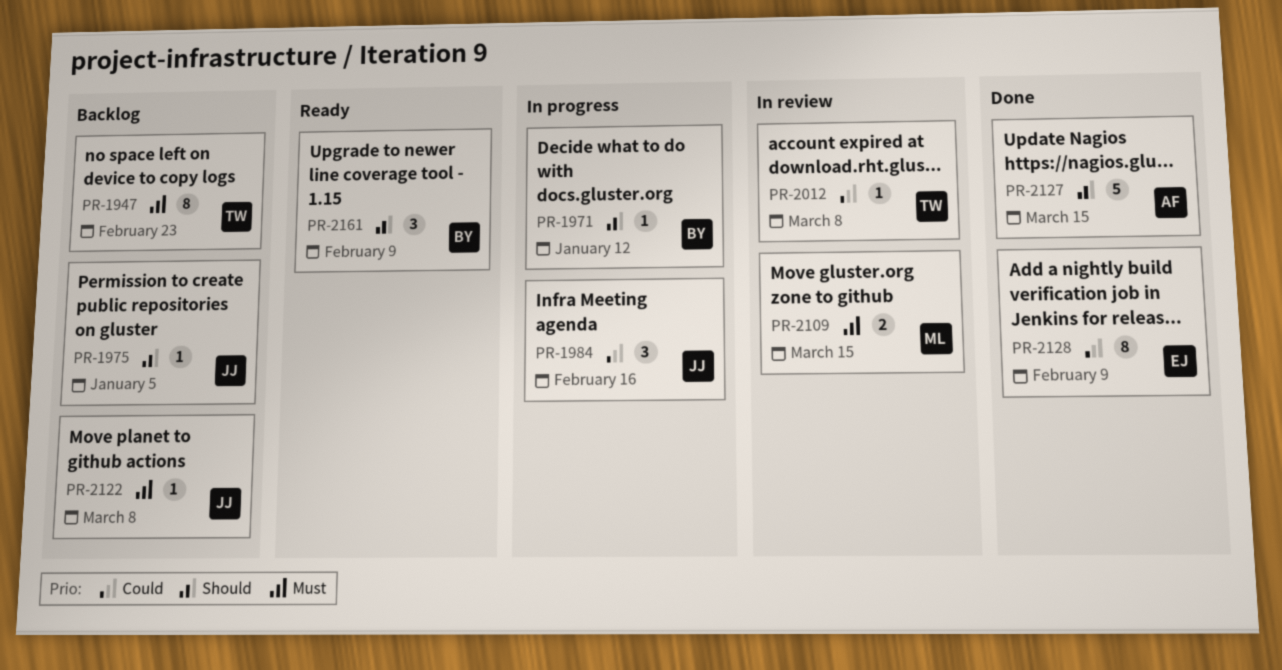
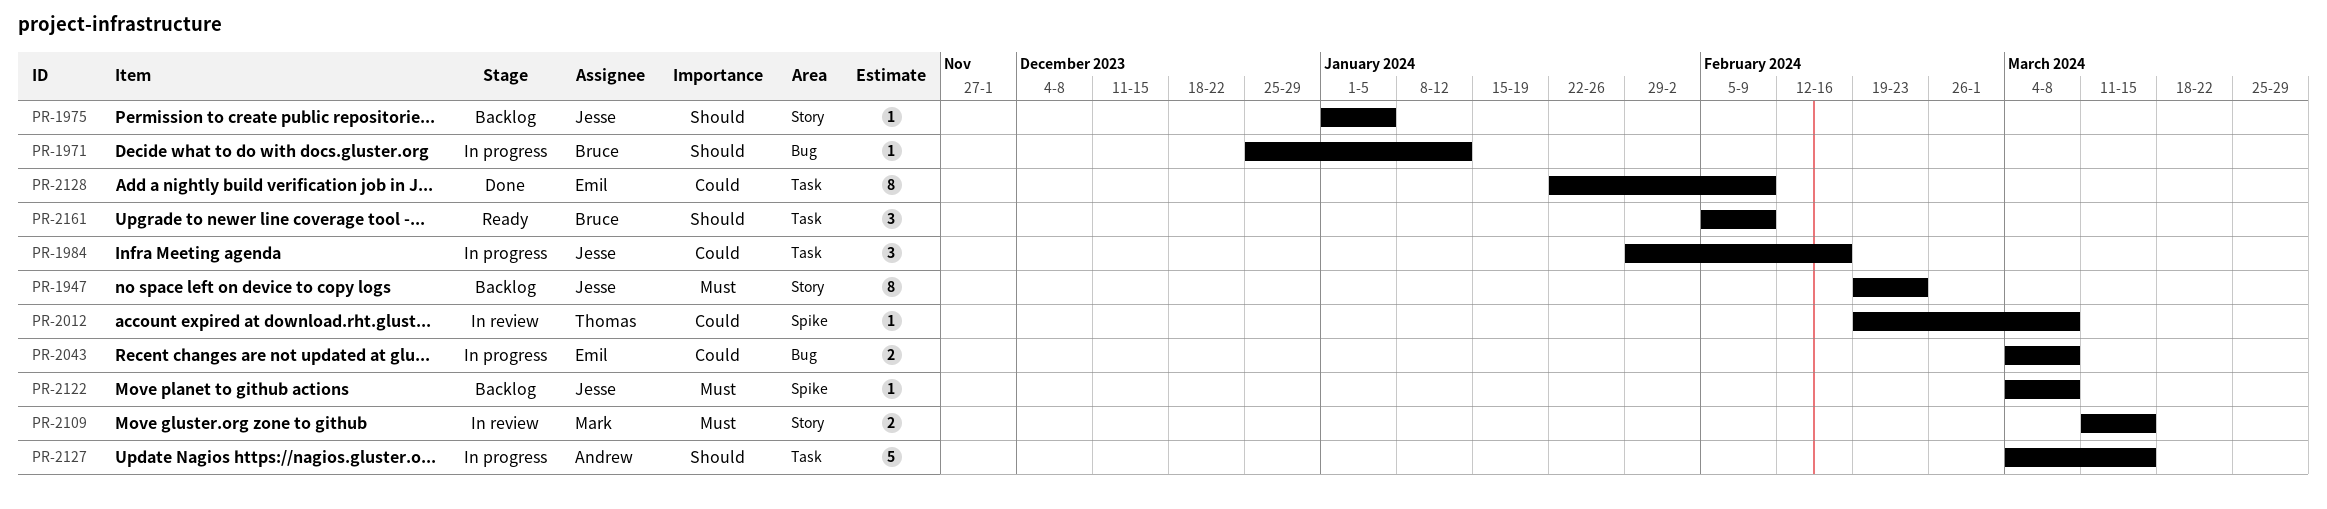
PR-1947, owner: Thomas -> Jesse
PR-2043: none -> present
PR-2127, status: Done -> In progress

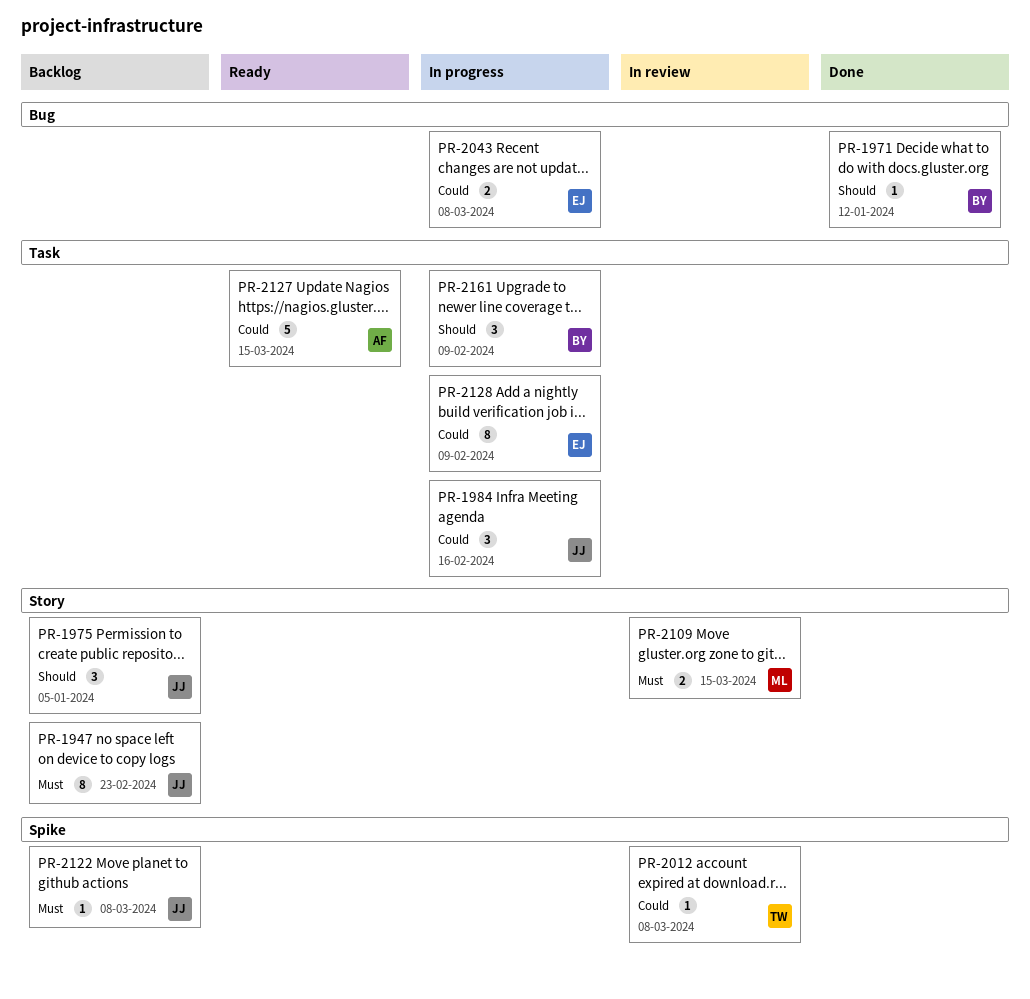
PR-1971, status: In progress -> Done
PR-1975, estimate: 1 -> 3
PR-2127, status: In progress -> Ready
PR-2127, priority: Should -> Could
PR-2128, status: Done -> In progress
PR-2161, status: Ready -> In progress

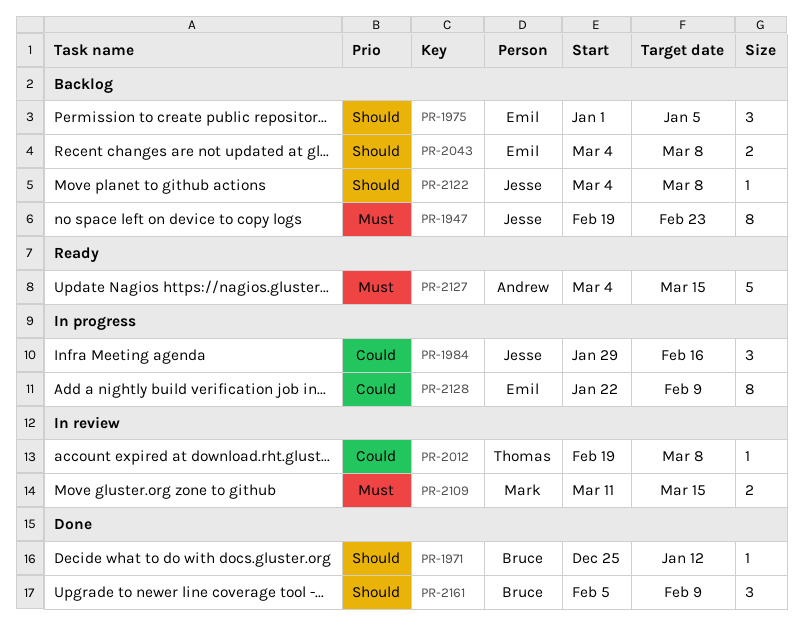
PR-1975, owner: Jesse -> Emil
PR-2043, status: In progress -> Backlog
PR-2043, priority: Could -> Should
PR-2122, priority: Must -> Should
PR-2127, priority: Could -> Must
PR-2161, status: In progress -> Done

